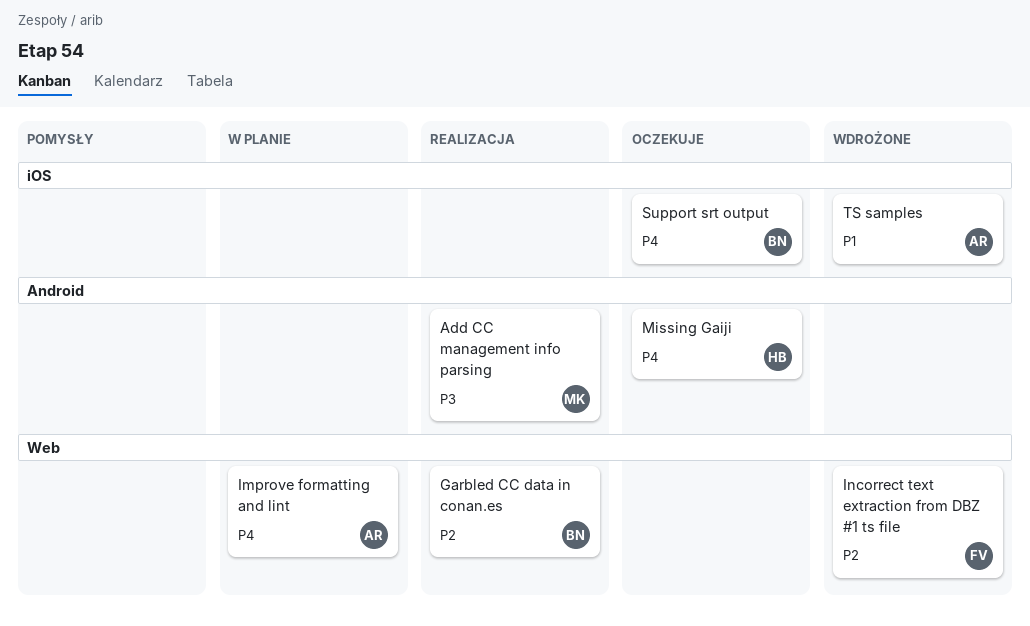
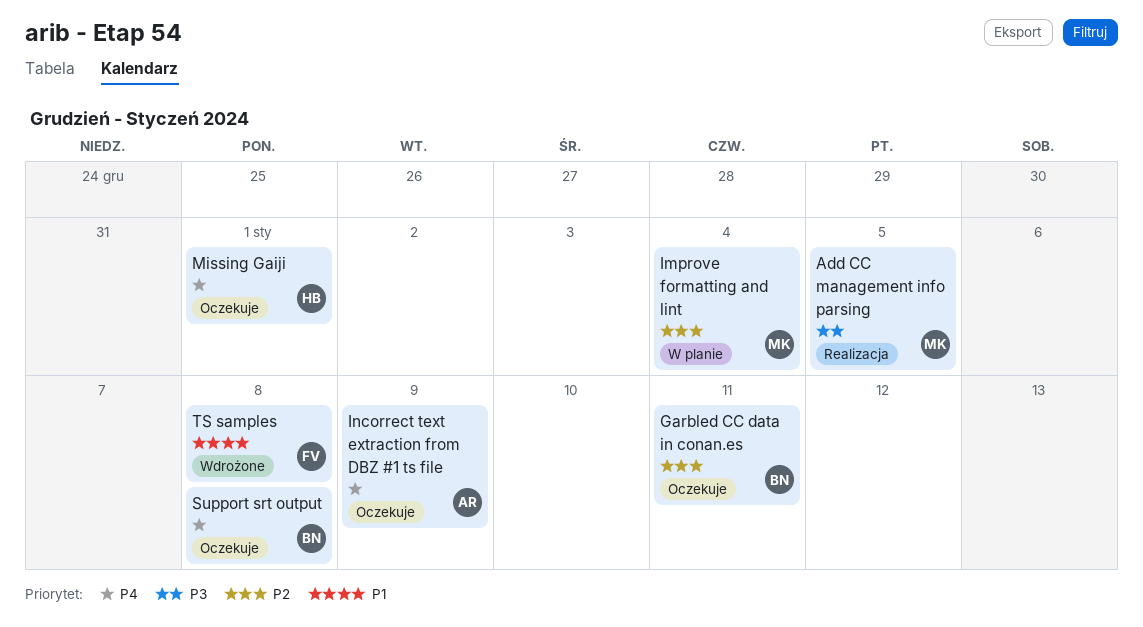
Garbled CC data in conan.es, status: Realizacja -> Oczekuje
Improve formatting and lint, owner: AR -> MK
Improve formatting and lint, priority: P4 -> P2
Incorrect text extraction from DBZ #1 ts file, status: Wdrożone -> Oczekuje
Incorrect text extraction from DBZ #1 ts file, owner: FV -> AR
Incorrect text extraction from DBZ #1 ts file, priority: P2 -> P4
TS samples, owner: AR -> FV

